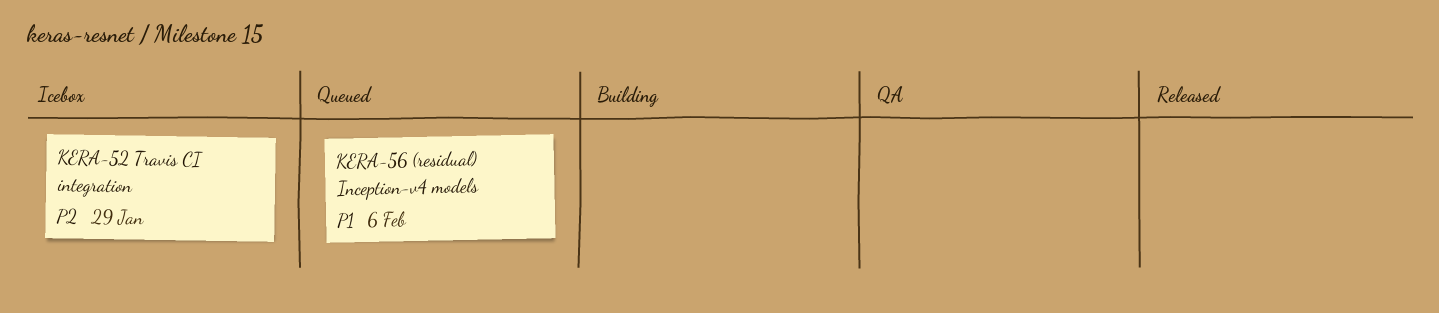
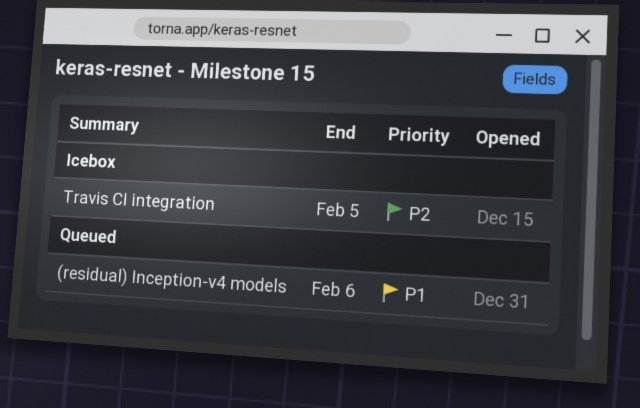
Travis CI integration, due: Jan 29 -> Feb 5

